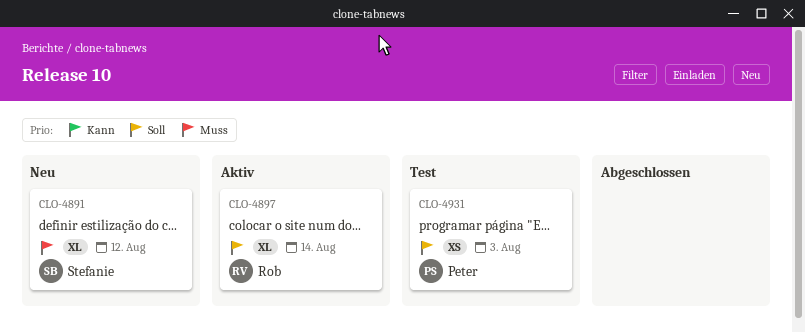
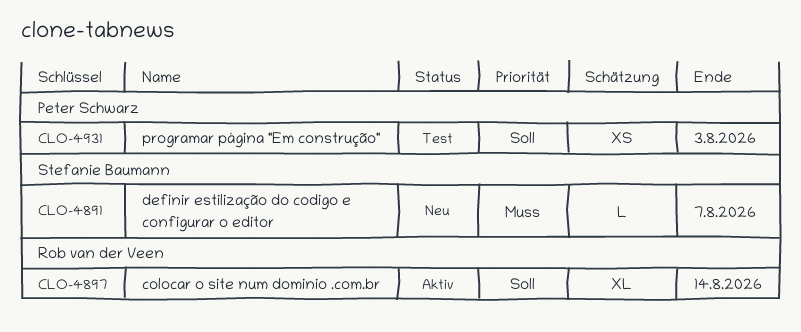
CLO-4891, estimate: XL -> L
CLO-4891, due: Aug 12 -> Aug 7

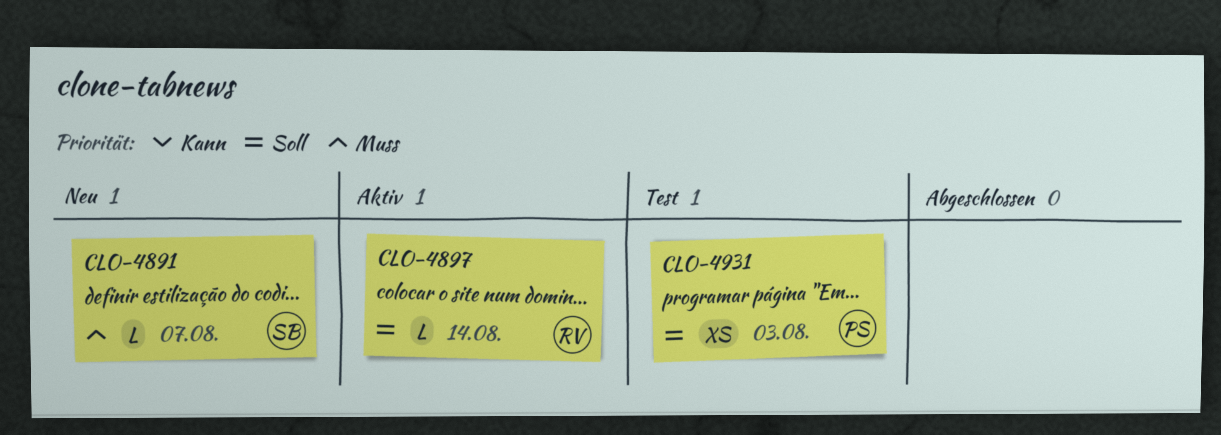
CLO-4897, estimate: XL -> L

